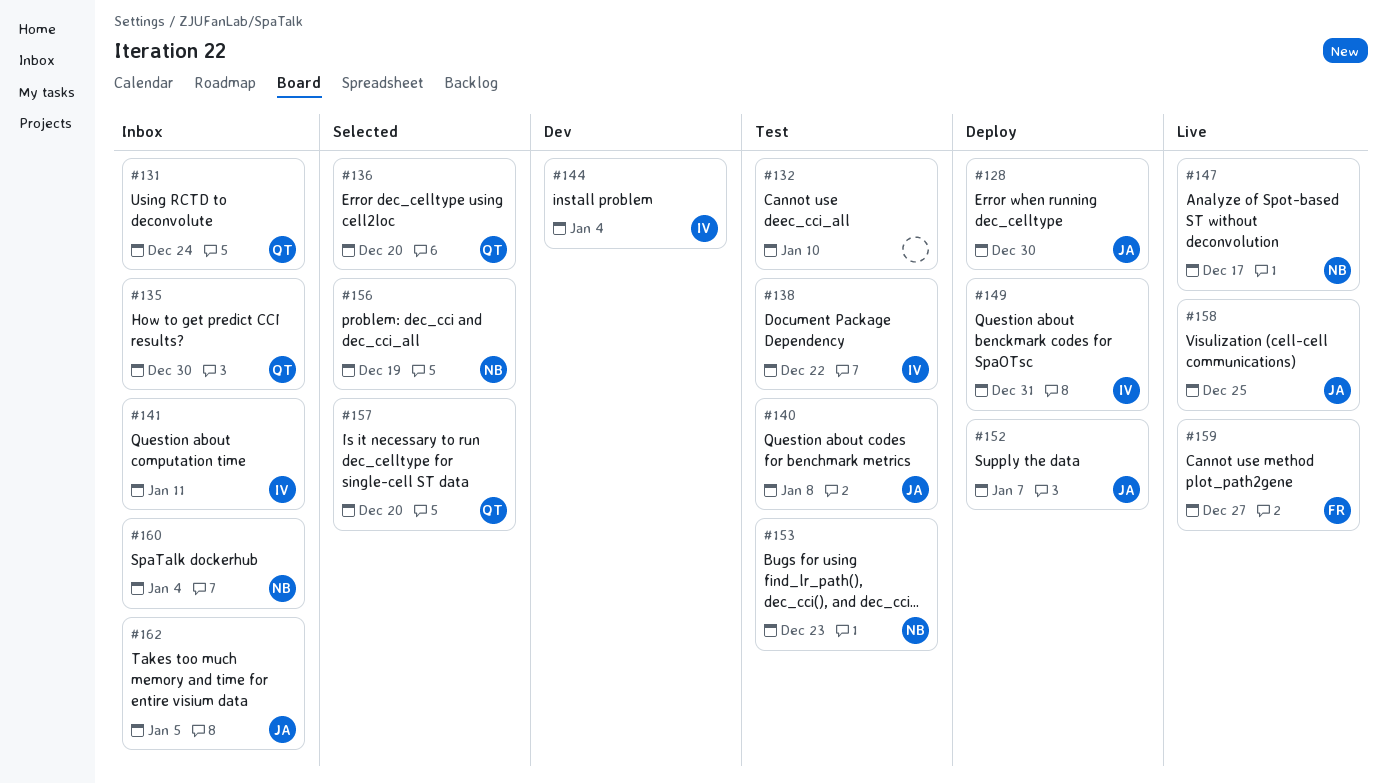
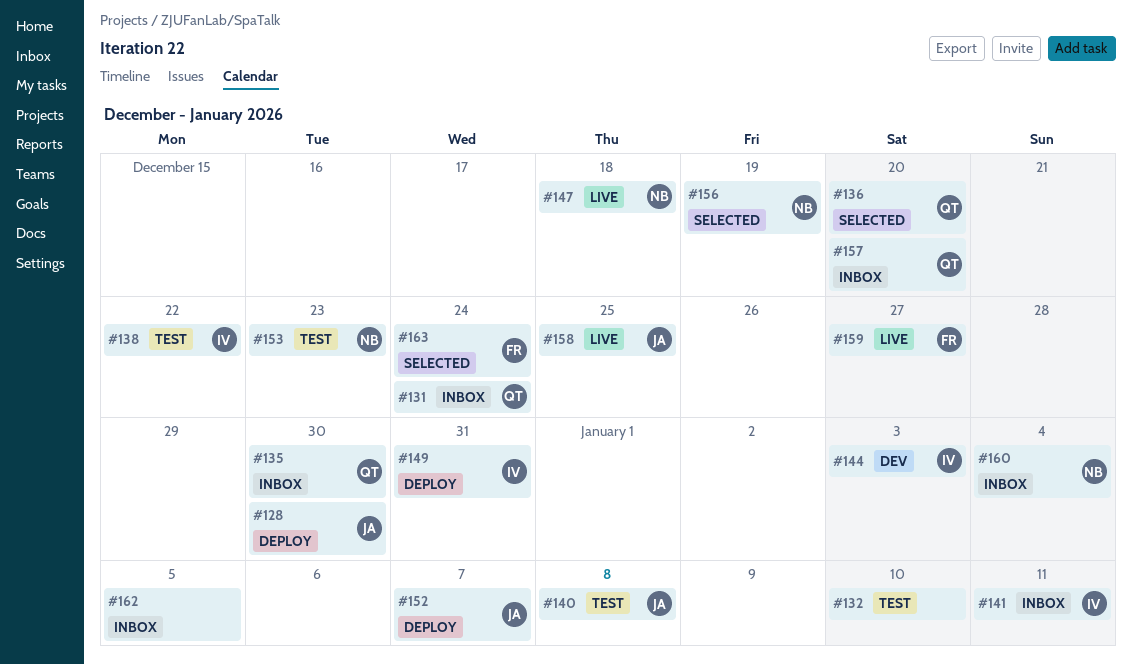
#144, due: Jan 4 -> Jan 3
#147, due: Dec 17 -> Dec 18
#157, status: Selected -> Inbox
#162, owner: JA -> none
#163: none -> present

